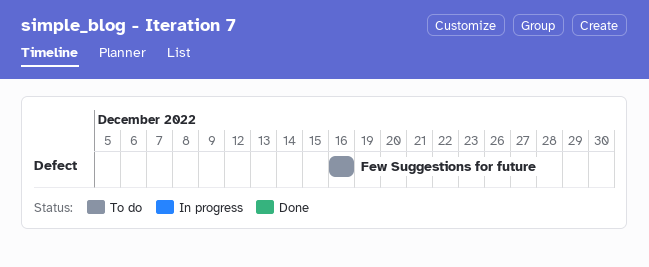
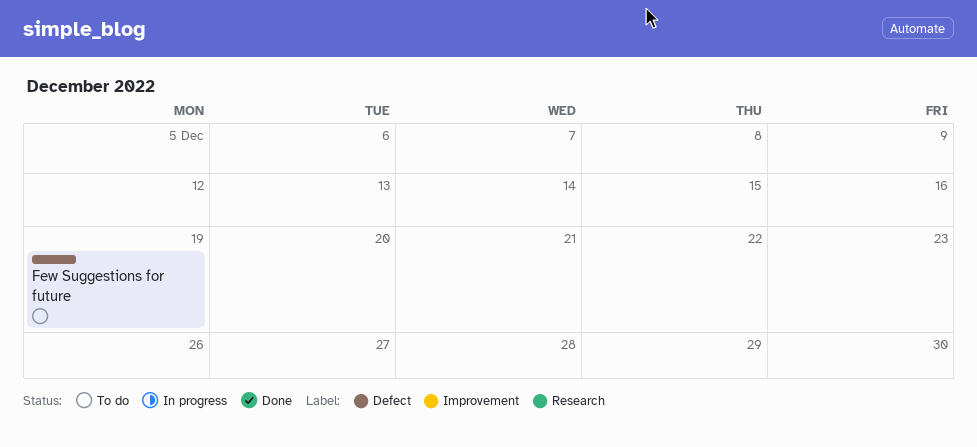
Few Suggestions for future, due: Dec 16 -> Dec 19

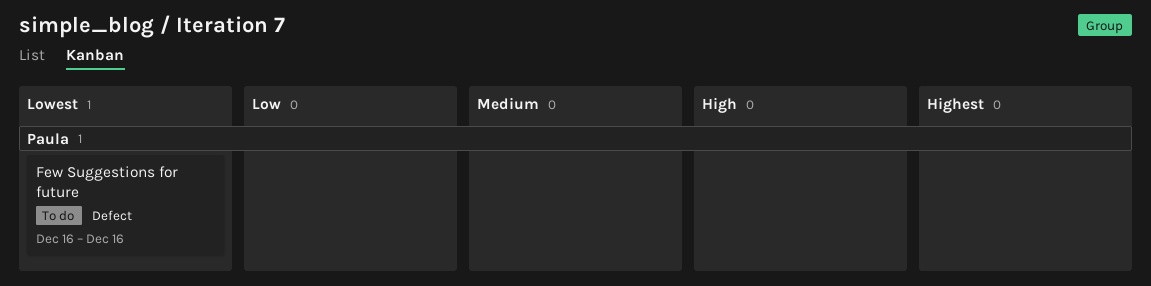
Few Suggestions for future, due: Dec 19 -> Dec 16

